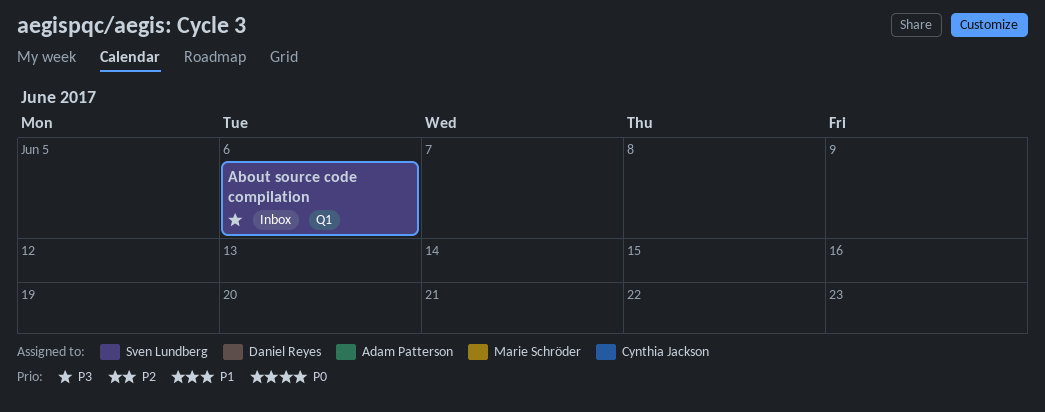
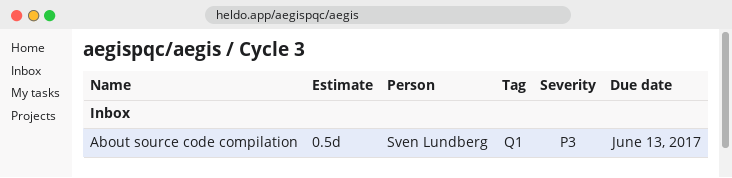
About source code compilation, due: Jun 6 -> Jun 13

